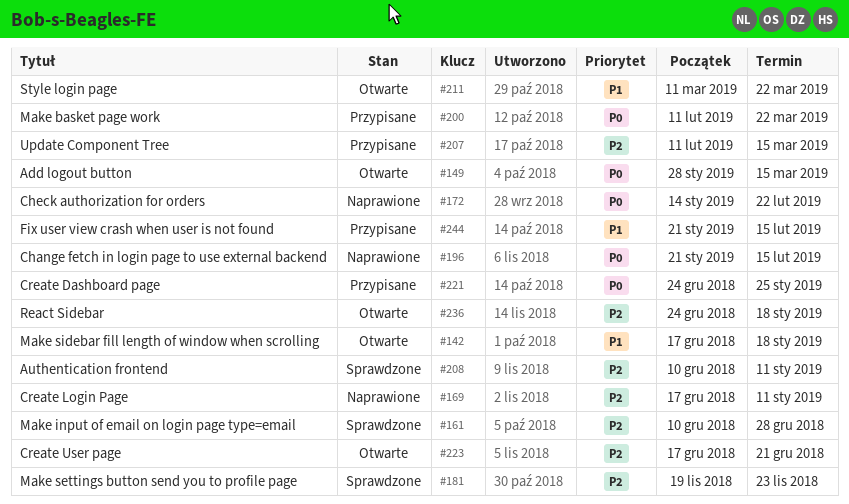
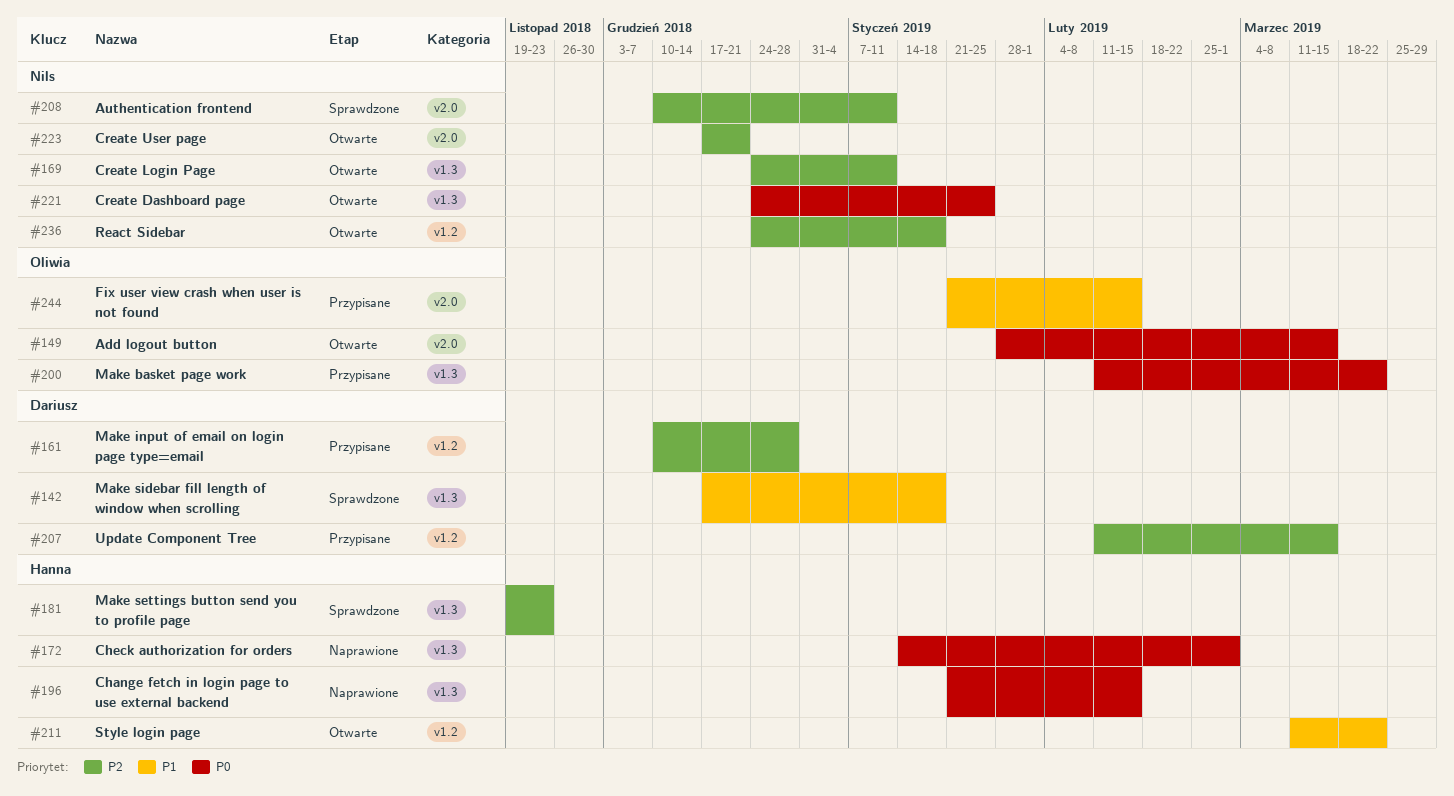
#142, status: Otwarte -> Sprawdzone
#161, status: Sprawdzone -> Przypisane
#169, status: Naprawione -> Otwarte
#169, start: Dec 17 -> Dec 24
#172, due: Feb 22 -> Mar 1
#221, status: Przypisane -> Otwarte

